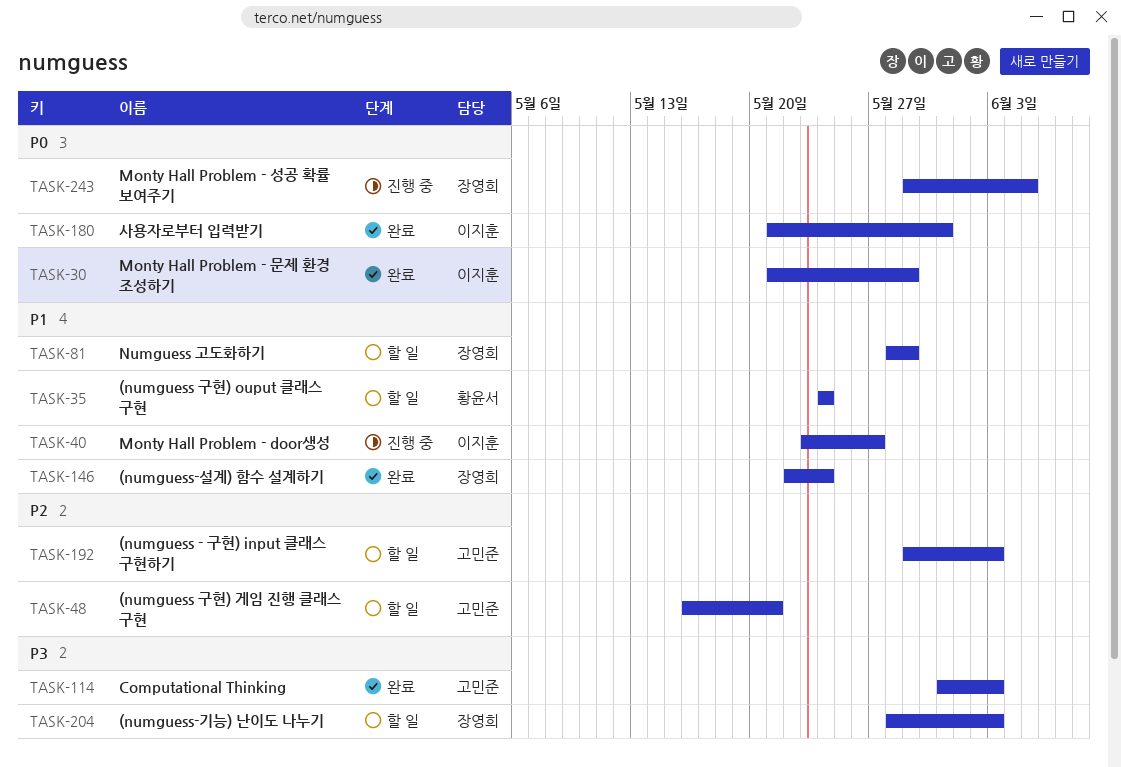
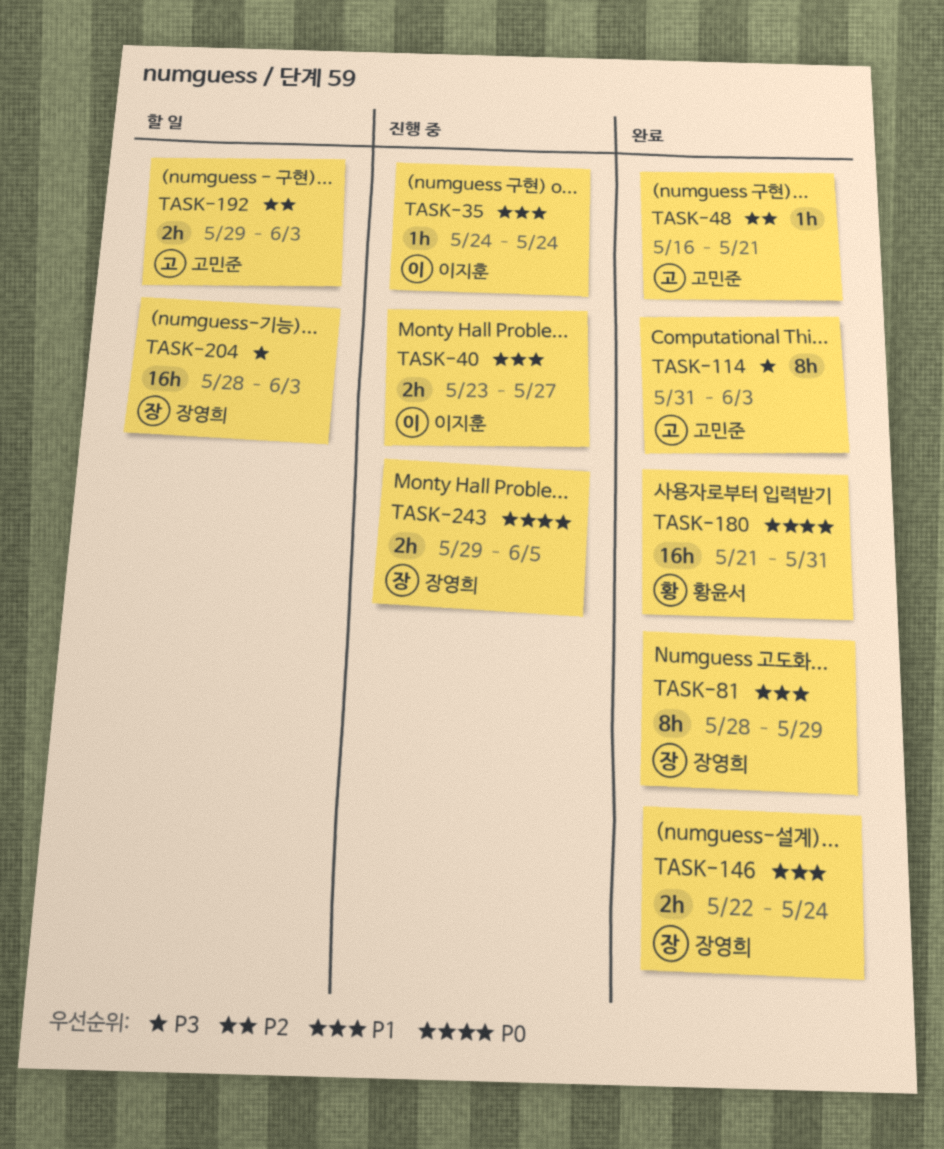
TASK-30: present -> none
TASK-35, status: 할 일 -> 진행 중
TASK-35, owner: 황윤서 -> 이지훈
TASK-48, status: 할 일 -> 완료
TASK-81, status: 할 일 -> 완료
TASK-180, owner: 이지훈 -> 황윤서

